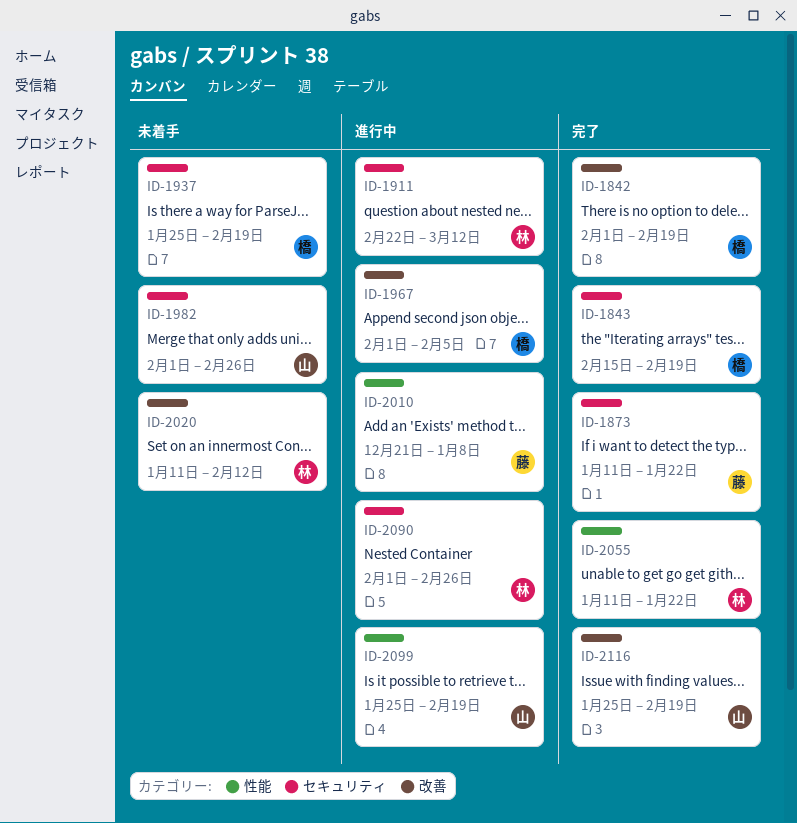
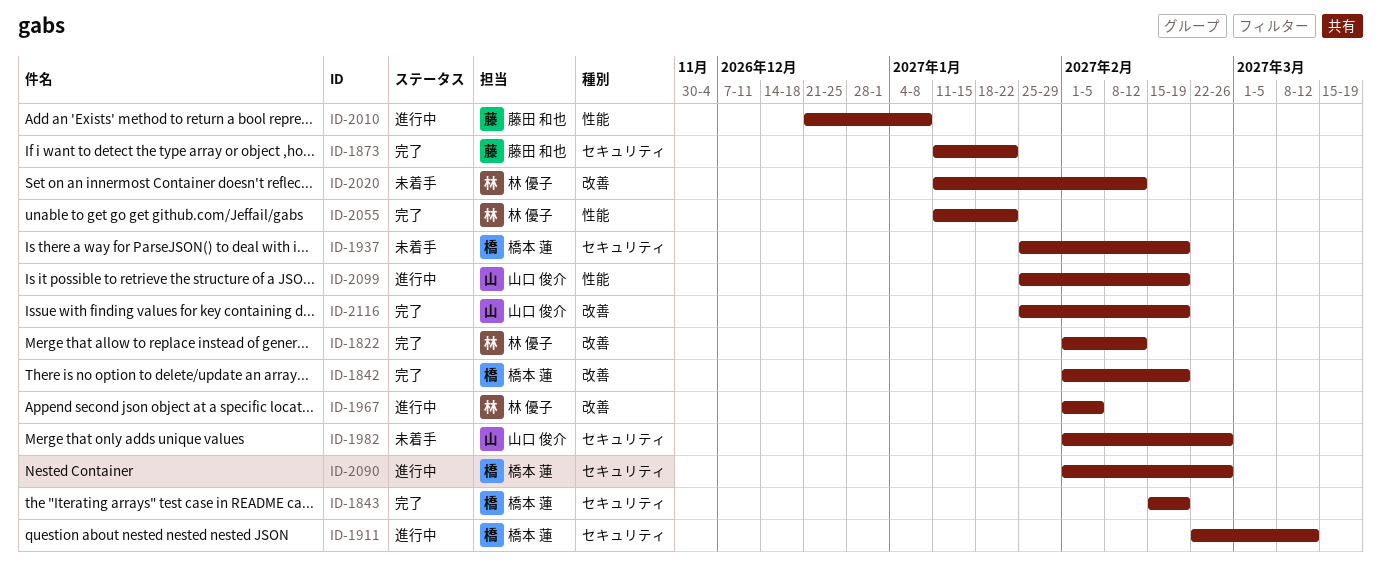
ID-1822: none -> present
ID-1911, owner: 林 優子 -> 橋本 蓮
ID-1967, owner: 橋本 蓮 -> 林 優子
ID-2090, owner: 林 優子 -> 橋本 蓮

